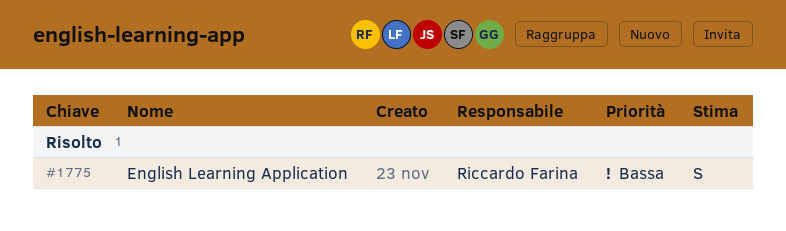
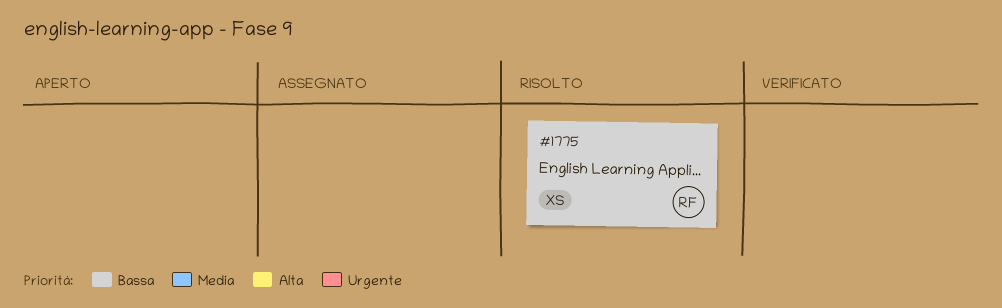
#1775, estimate: S -> XS

